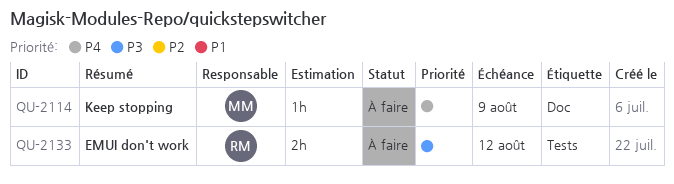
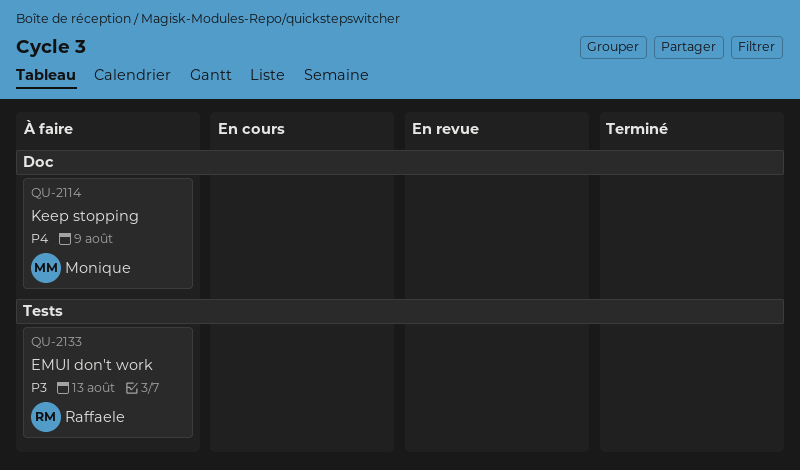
QU-2133, due: Aug 12 -> Aug 13

